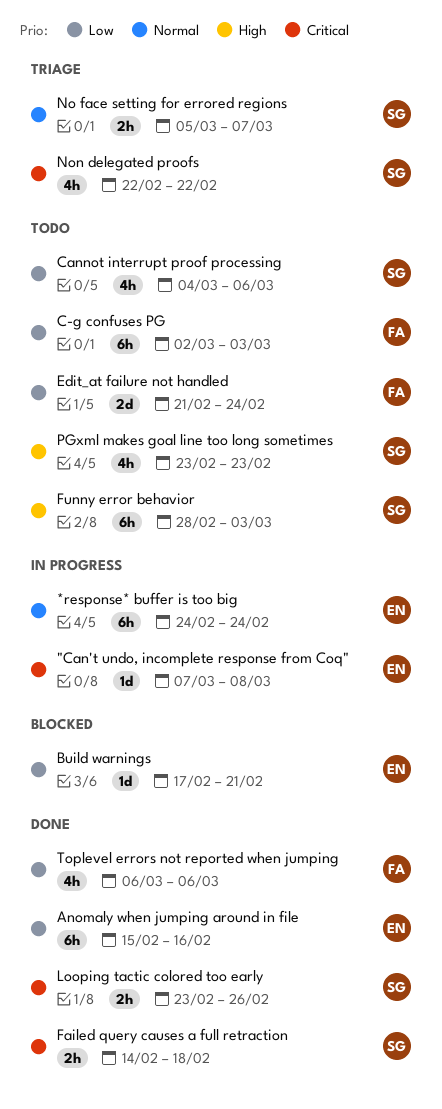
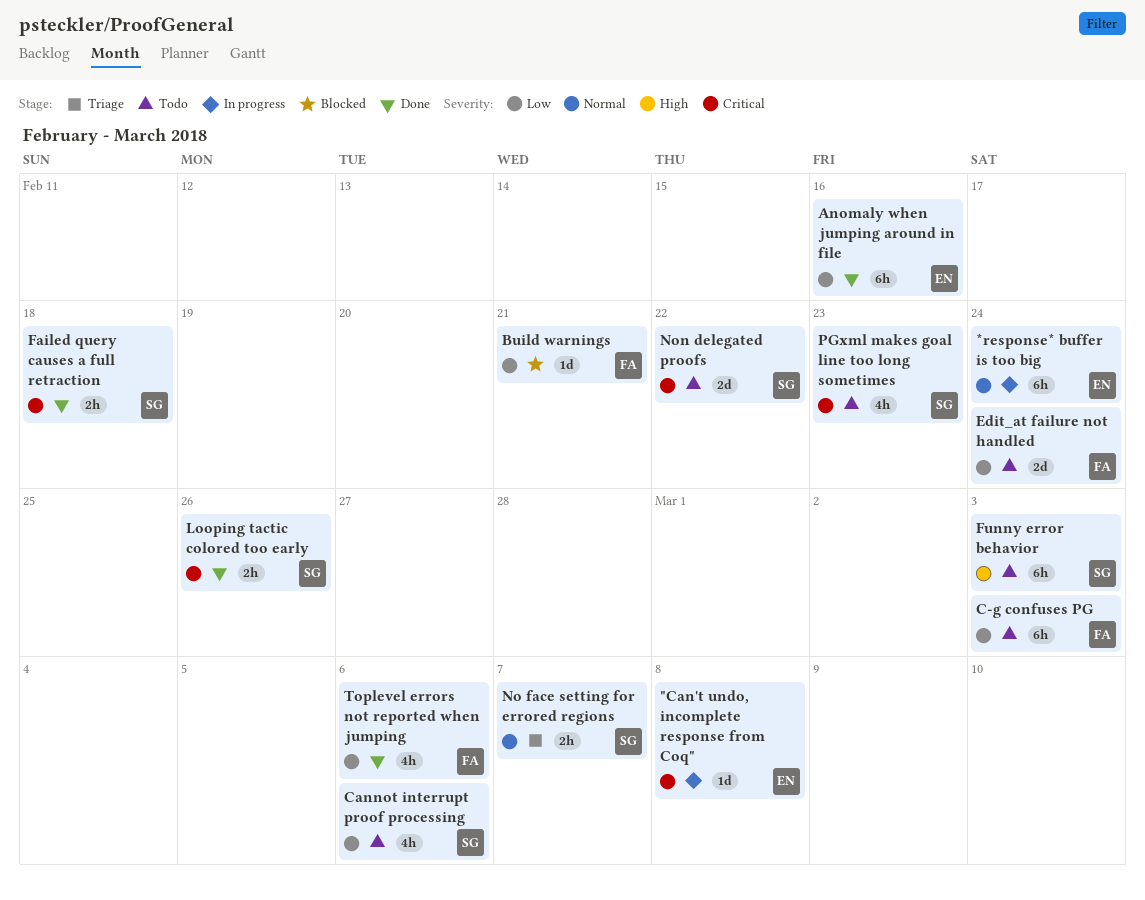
Build warnings, owner: EN -> FA
Non delegated proofs, status: Triage -> Todo
Non delegated proofs, estimate: 4h -> 2d
PGxml makes goal line too long sometimes, priority: High -> Critical

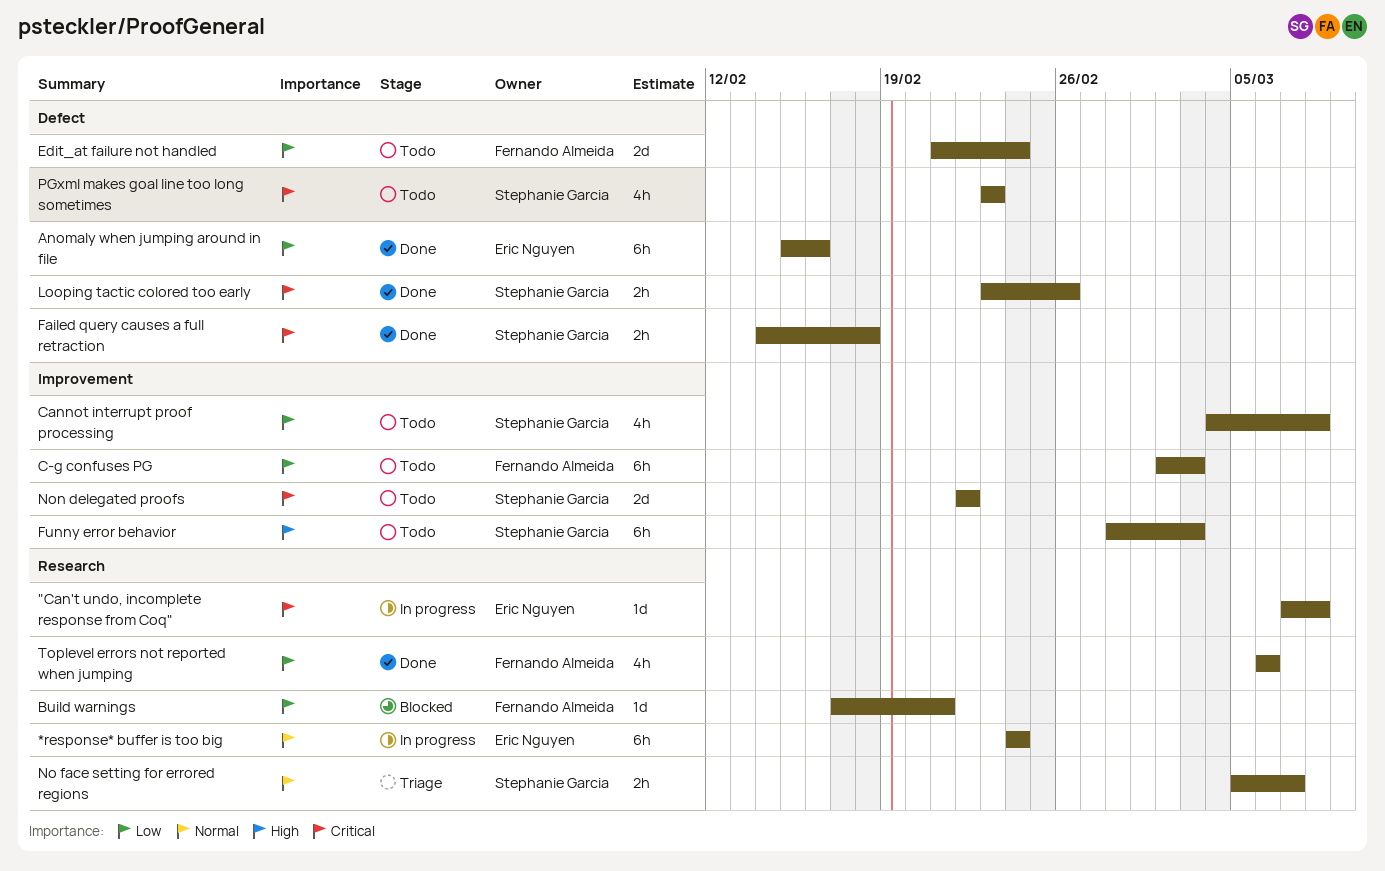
Cannot interrupt proof processing, due: Mar 6 -> Mar 8

